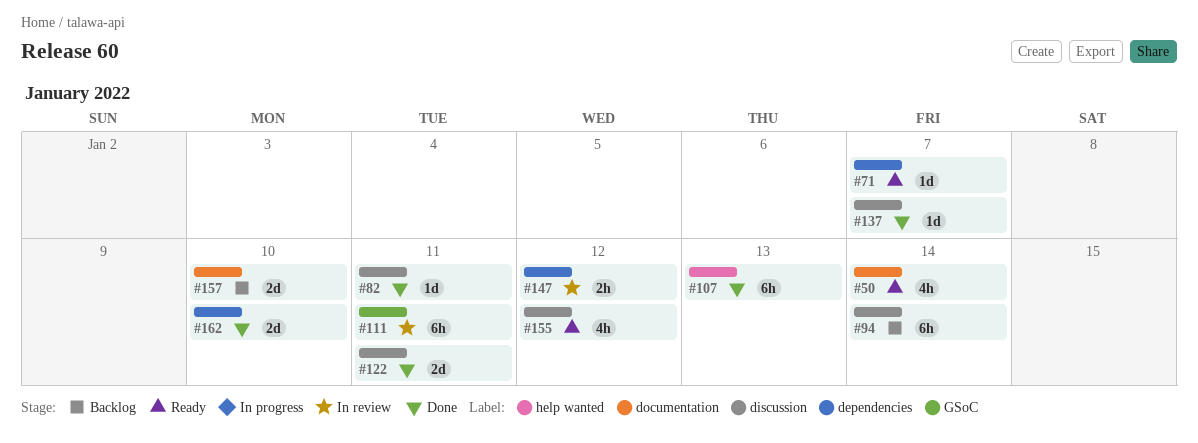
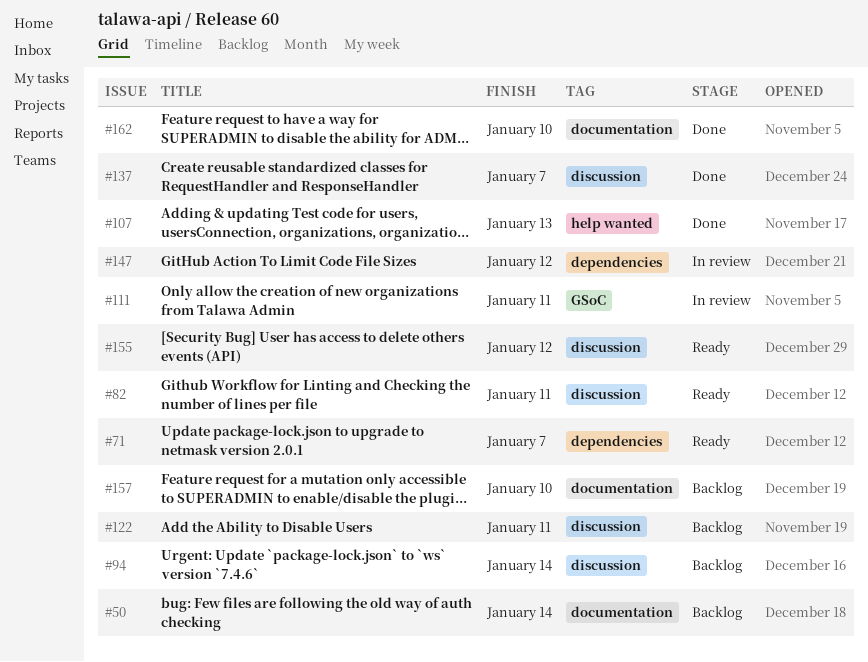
#50, status: Ready -> Backlog
#82, status: Done -> Ready
#122, status: Done -> Backlog
#162, label: dependencies -> documentation

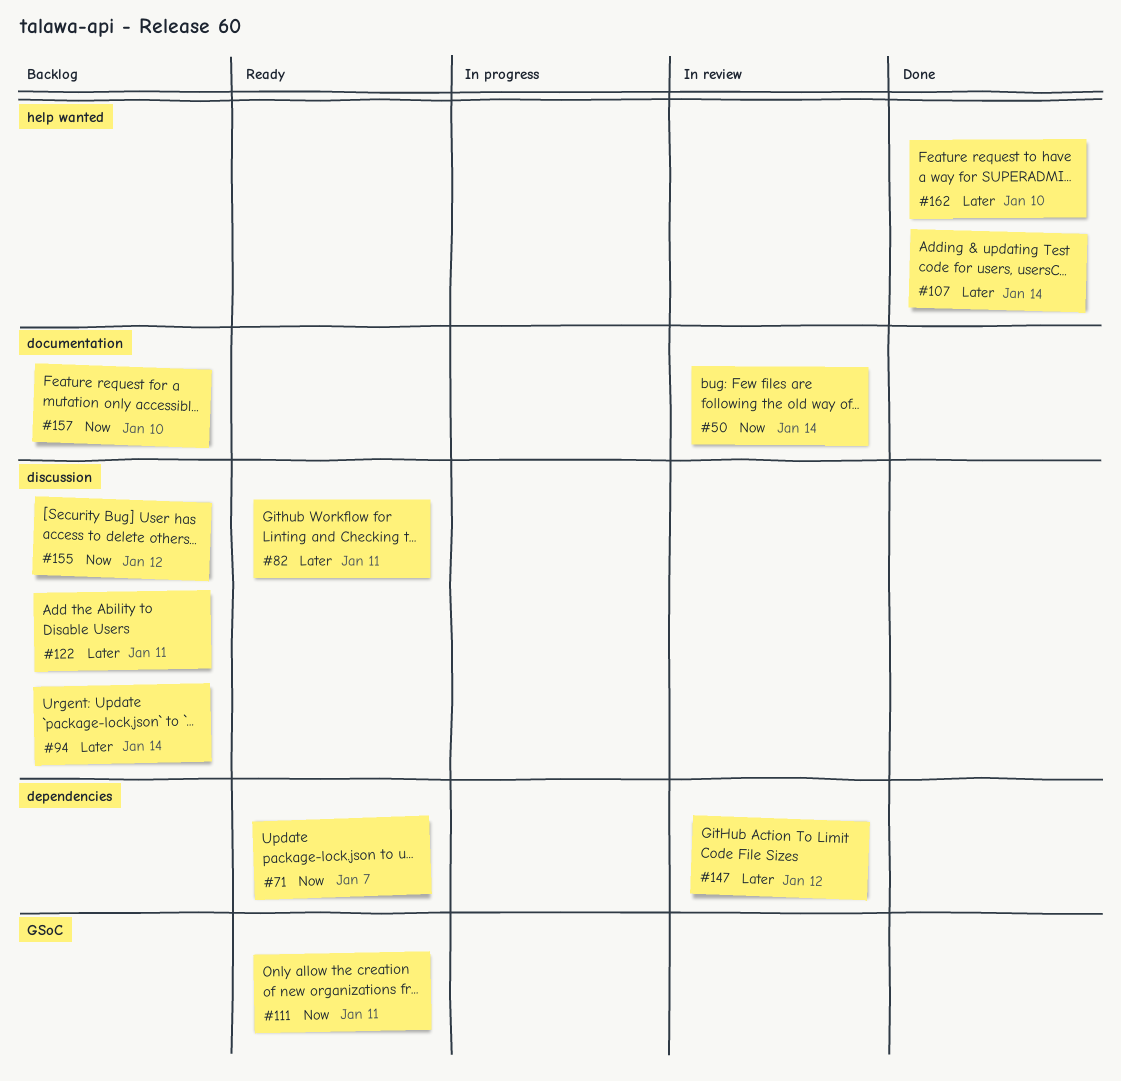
#50, status: Backlog -> In review
#107, due: Jan 13 -> Jan 14
#111, status: In review -> Ready
#137: present -> none
#155, status: Ready -> Backlog
#162, label: documentation -> help wanted

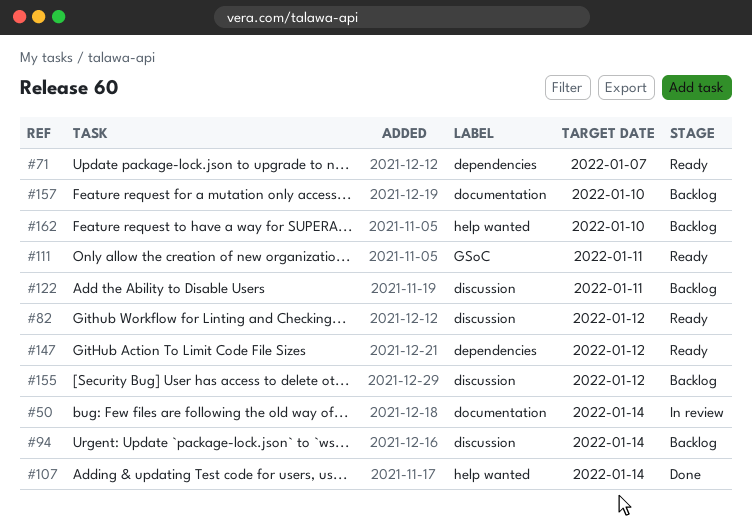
#82, due: Jan 11 -> Jan 12
#147, status: In review -> Ready
#162, status: Done -> Backlog

